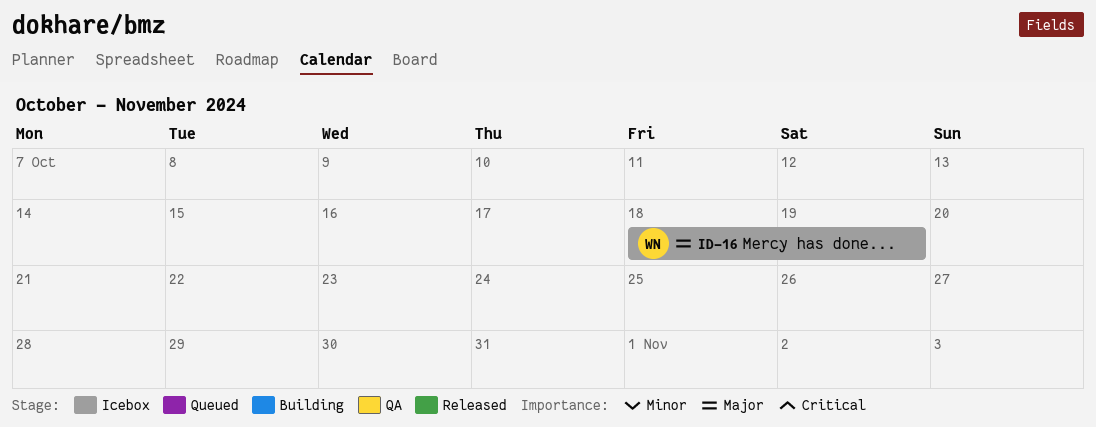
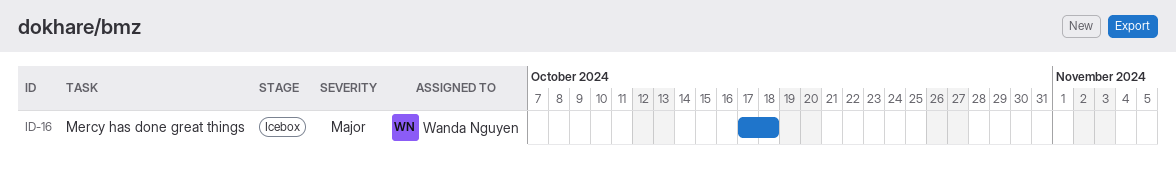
ID-16, start: Oct 18 -> Oct 17
ID-16, due: Oct 19 -> Oct 18

